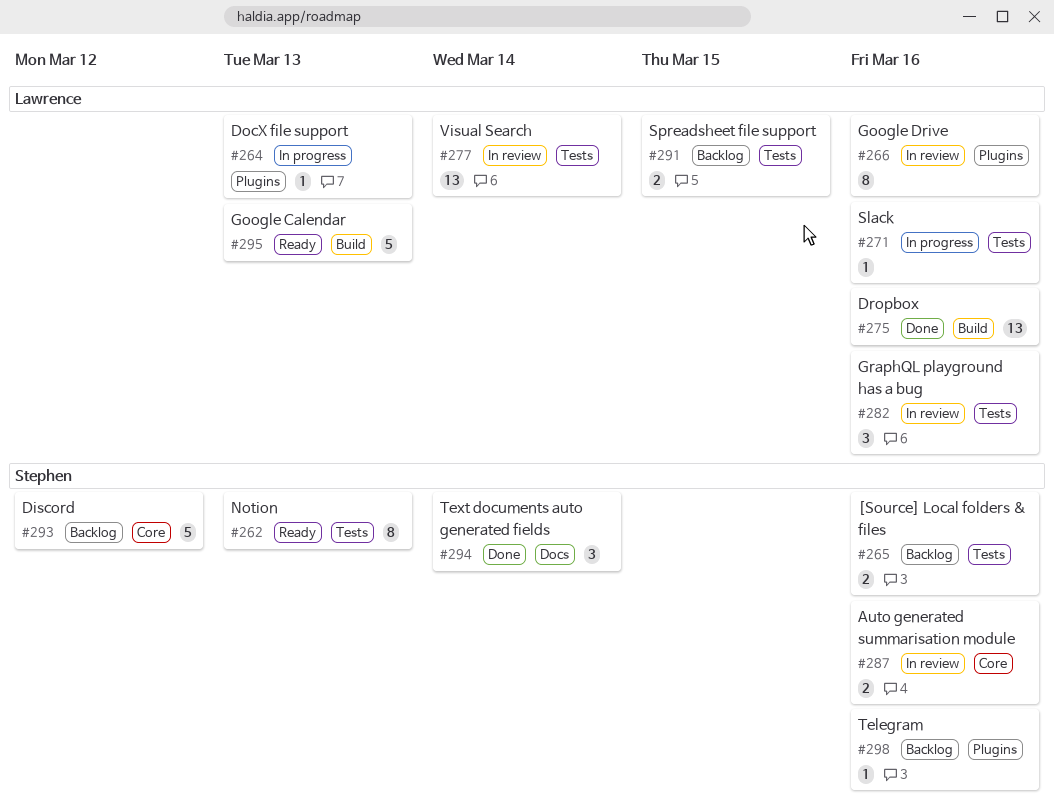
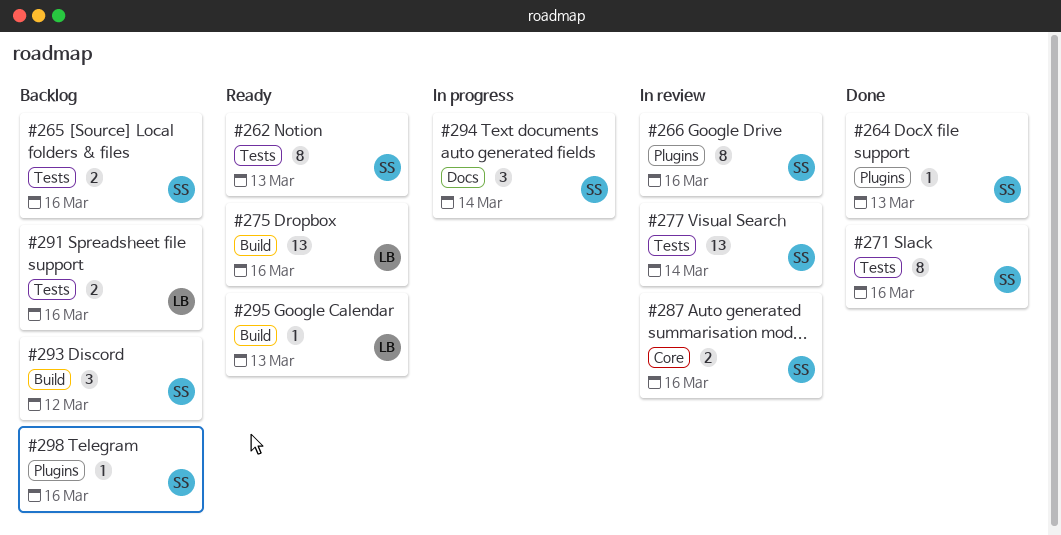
#264, status: In progress -> Done
#264, owner: Lawrence -> Stephen
#266, owner: Lawrence -> Stephen
#271, status: In progress -> Done
#271, owner: Lawrence -> Stephen
#271, estimate: 1 -> 8
#275, status: Done -> Ready
#277, owner: Lawrence -> Stephen
#282: present -> none
#291, due: Mar 15 -> Mar 16
#293, label: Core -> Build
#293, estimate: 5 -> 3
#294, status: Done -> In progress
#295, estimate: 5 -> 1

